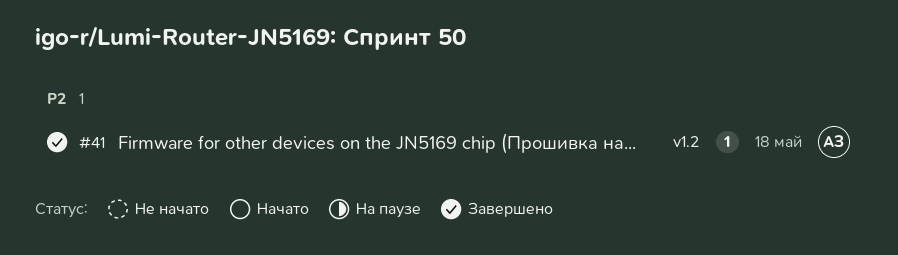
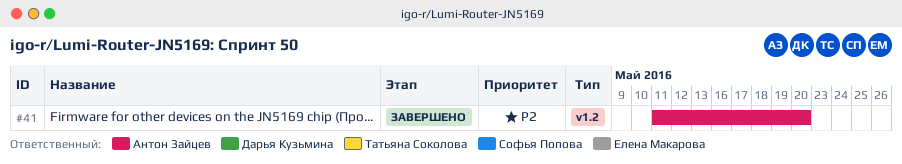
#41, due: May 18 -> May 20

